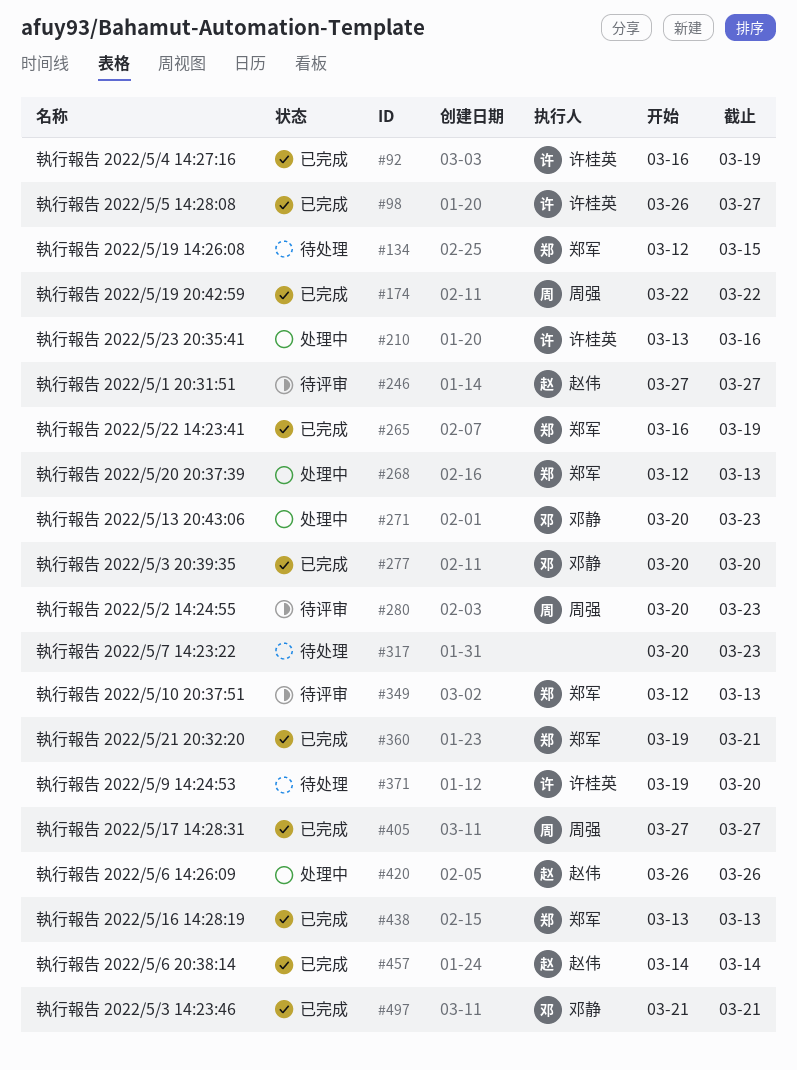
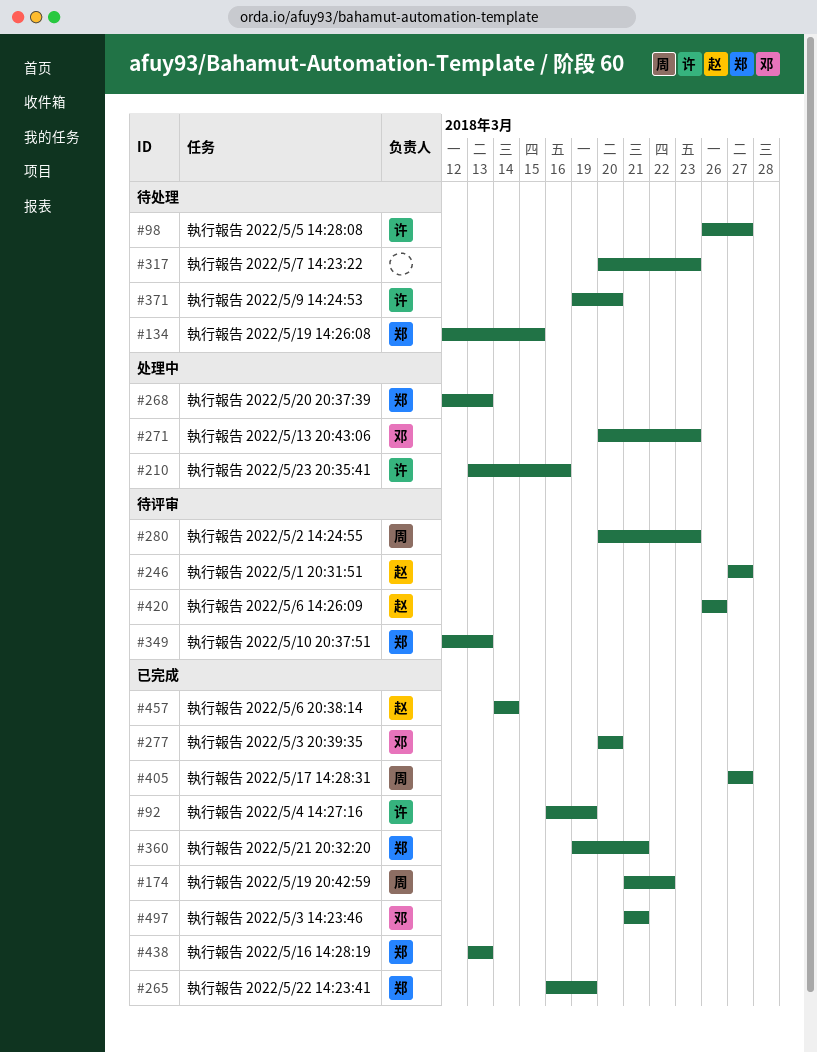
#98, status: 已完成 -> 待处理
#174, start: Mar 22 -> Mar 21
#420, status: 处理中 -> 待评审

